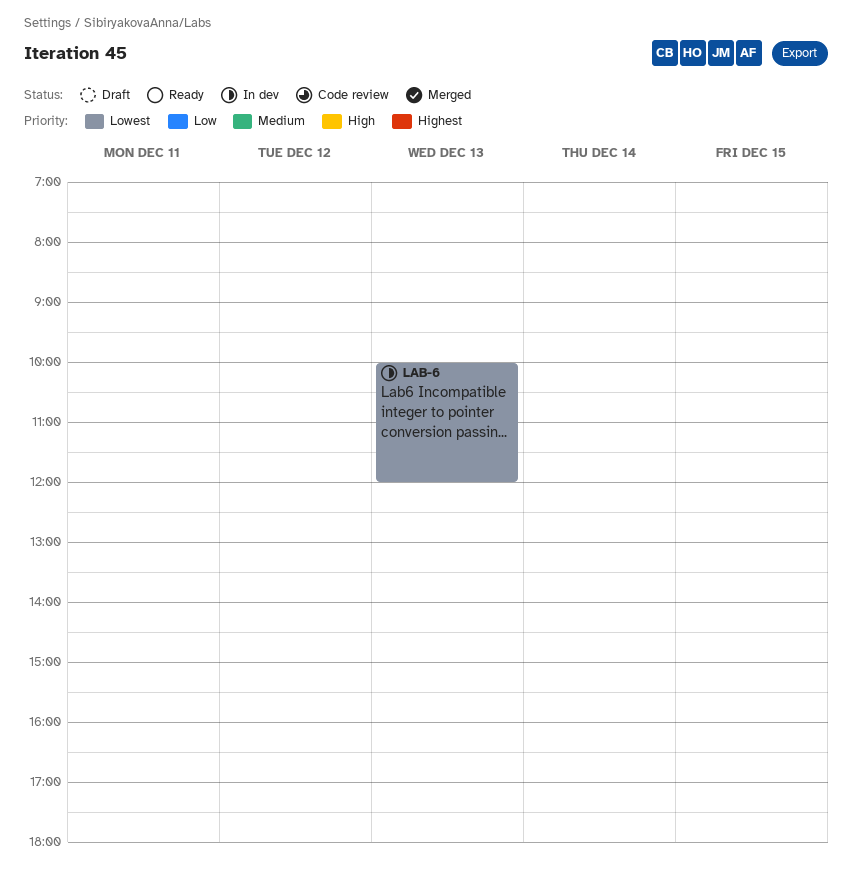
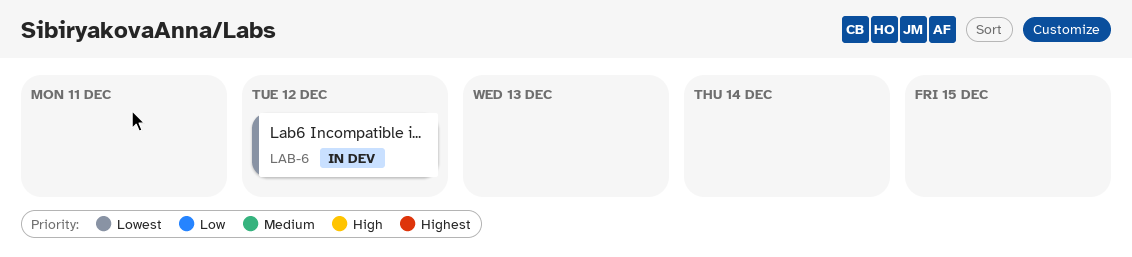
LAB-6, day: Dec 13 -> Dec 12

